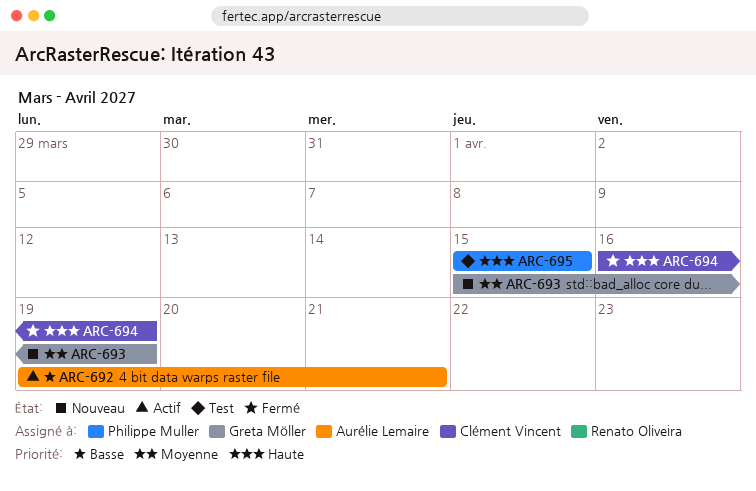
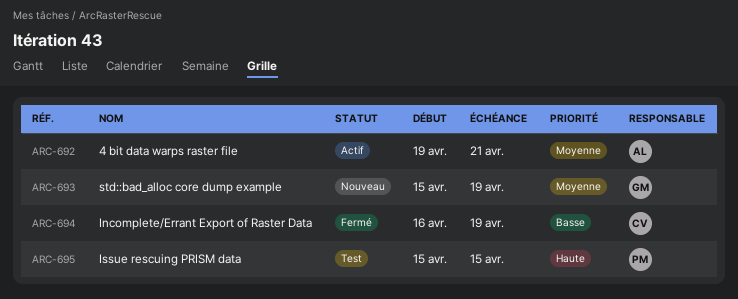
ARC-692, priority: Basse -> Moyenne
ARC-694, priority: Haute -> Basse

